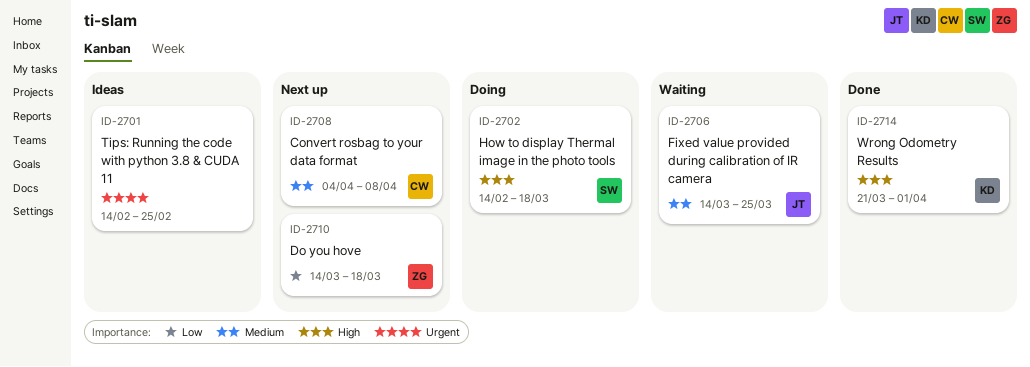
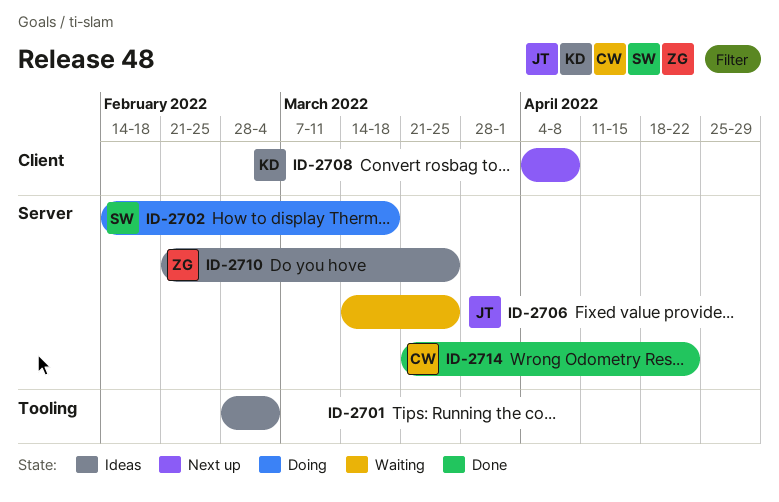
ID-2701, start: Feb 14 -> Feb 28
ID-2701, due: Feb 25 -> Mar 4
ID-2708, owner: CW -> KD
ID-2710, status: Next up -> Ideas
ID-2710, start: Mar 14 -> Feb 21
ID-2710, due: Mar 18 -> Mar 25
ID-2714, owner: KD -> CW
ID-2714, due: Apr 1 -> Apr 22

